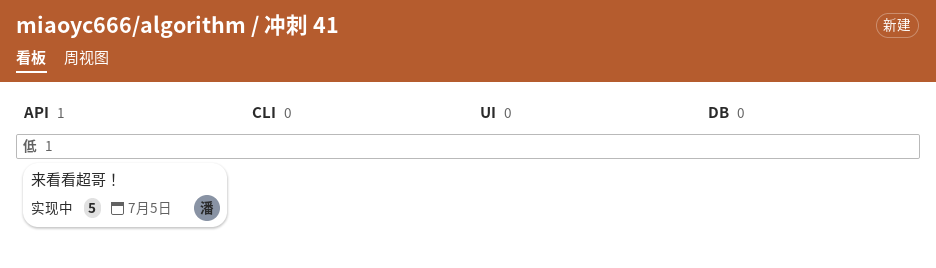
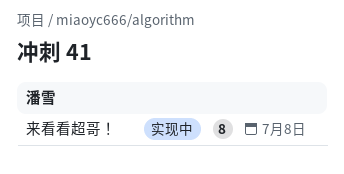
来看看超哥！, estimate: 5 -> 8
来看看超哥！, due: Jul 5 -> Jul 8

